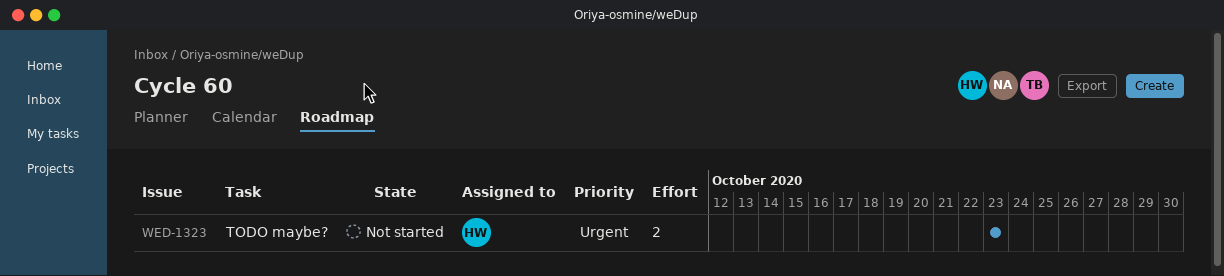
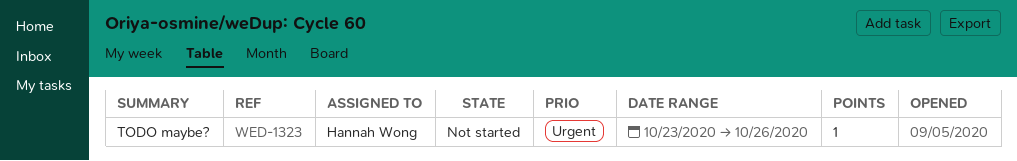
WED-1323, estimate: 2 -> 1
WED-1323, due: Oct 23 -> Oct 26

